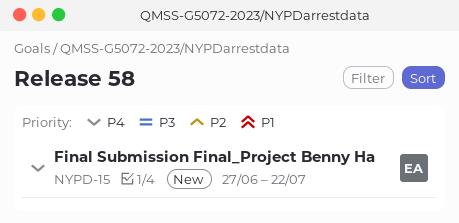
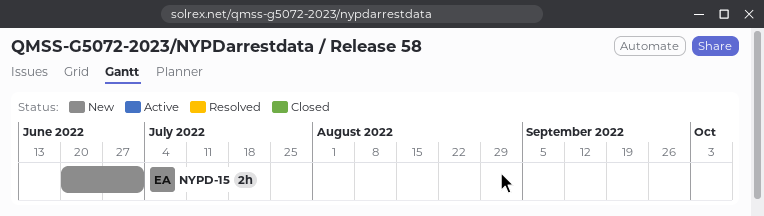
NYPD-15, start: Jun 27 -> Jun 20
NYPD-15, due: Jul 22 -> Jul 1

